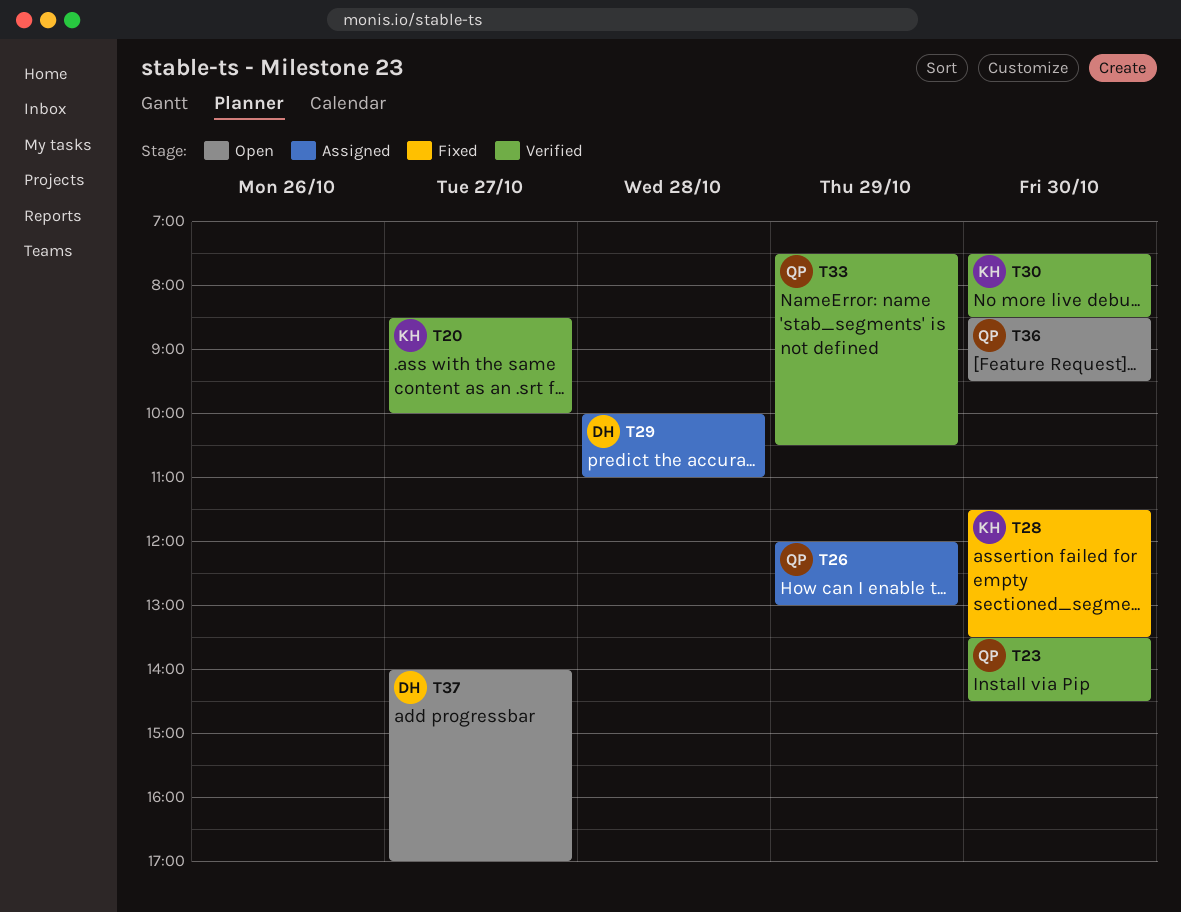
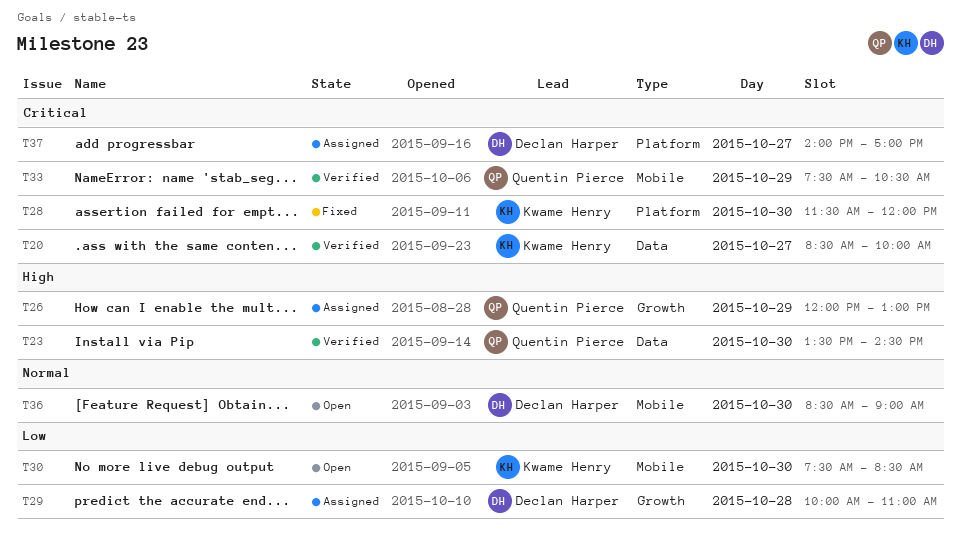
T28, ends: 13:30 -> 12:00
T30, status: Verified -> Open
T36, owner: Quentin Pierce -> Declan Harper
T36, ends: 09:30 -> 09:00
T37, status: Open -> Assigned

